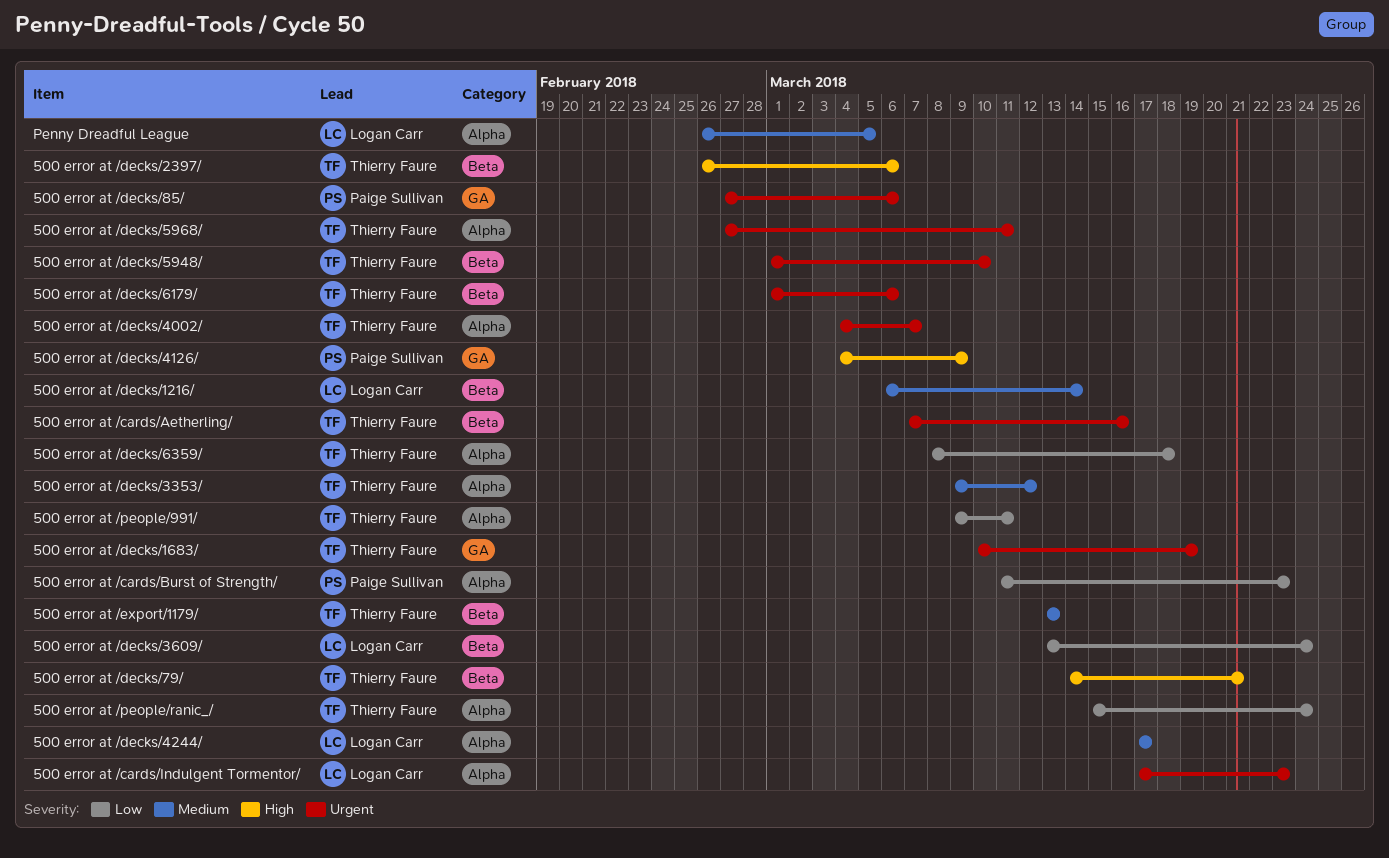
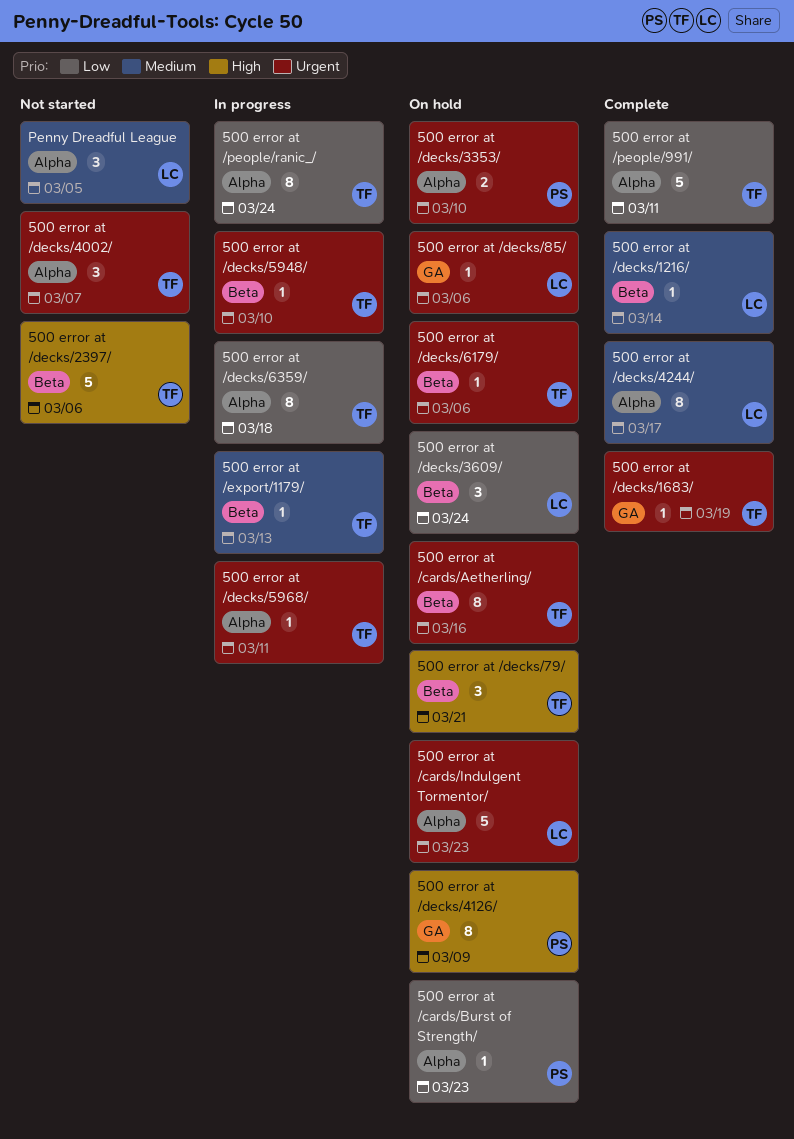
500 error at /decks/3353/, owner: Thierry Faure -> Paige Sullivan
500 error at /decks/3353/, priority: Medium -> Urgent
500 error at /decks/3353/, due: Mar 12 -> Mar 10
500 error at /decks/85/, owner: Paige Sullivan -> Logan Carr

